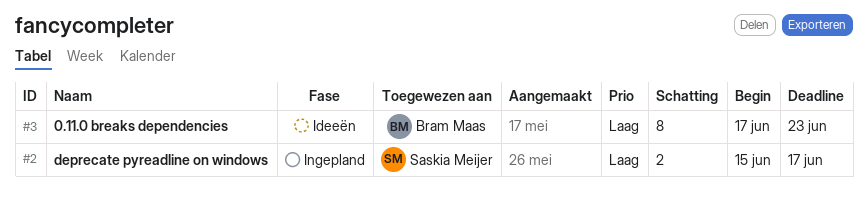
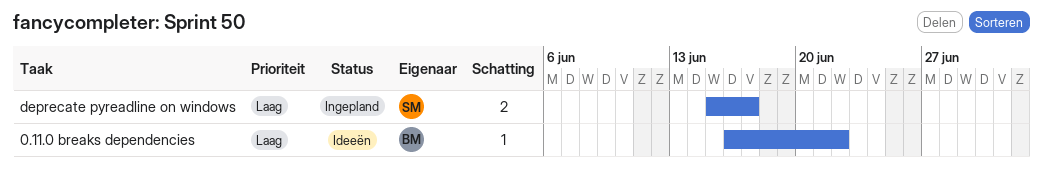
0.11.0 breaks dependencies, estimate: 8 -> 1
0.11.0 breaks dependencies, start: Jun 17 -> Jun 16
0.11.0 breaks dependencies, due: Jun 23 -> Jun 22

